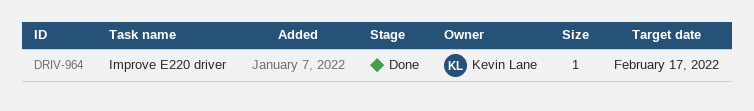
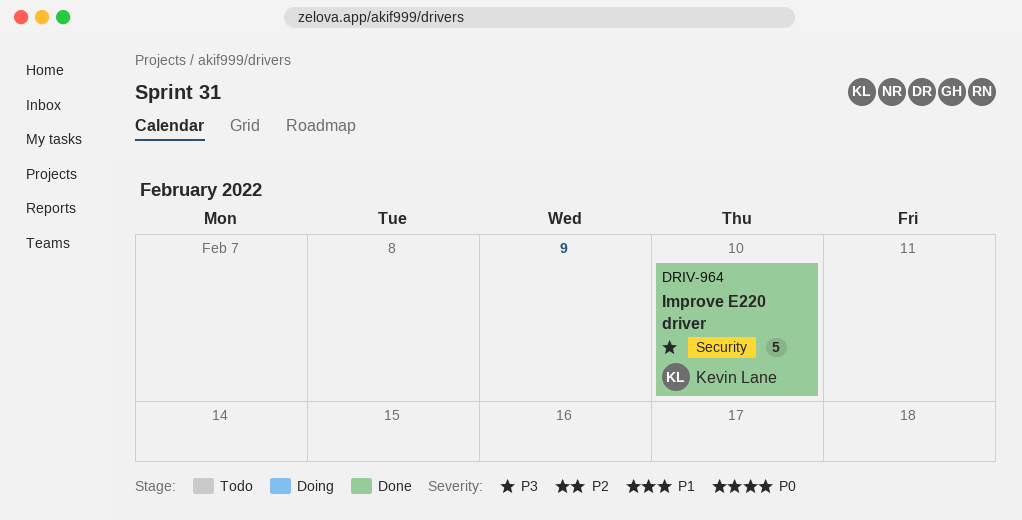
DRIV-964, estimate: 1 -> 5
DRIV-964, due: Feb 17 -> Feb 10

